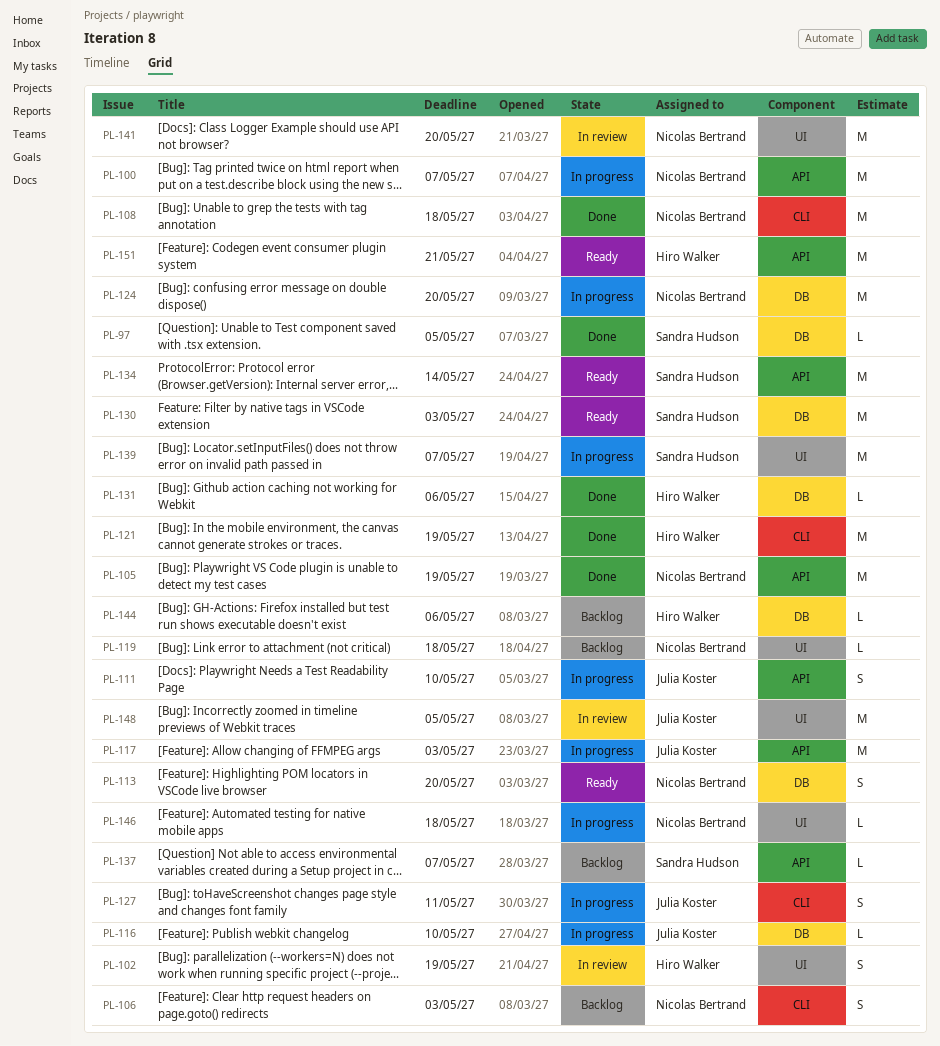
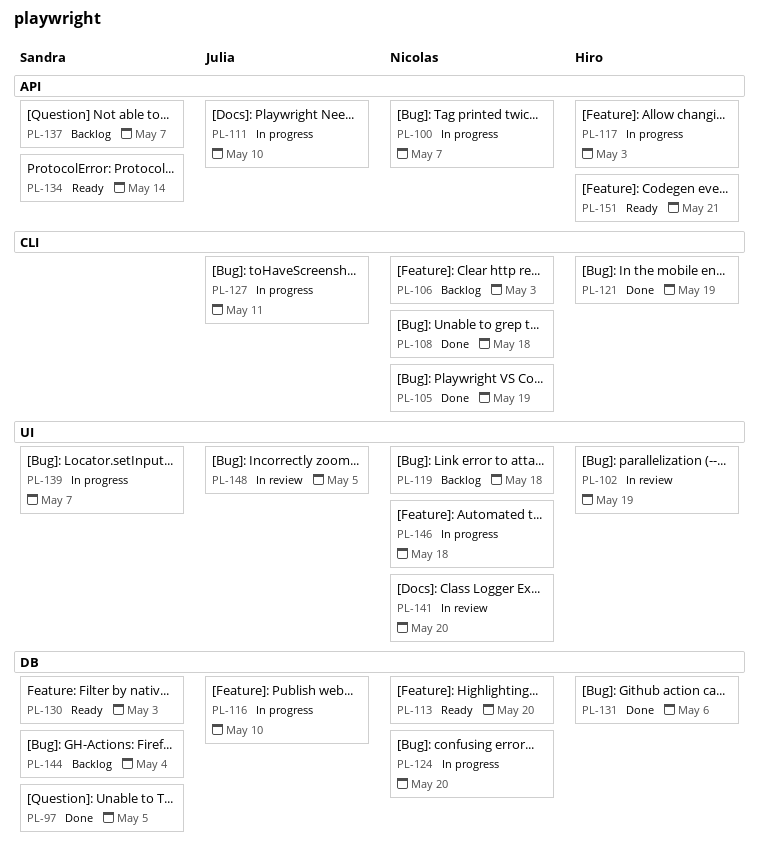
PL-105, label: API -> CLI
PL-117, owner: Julia Koster -> Hiro Walker
PL-144, owner: Hiro Walker -> Sandra Hudson
PL-144, due: May 6 -> May 4

